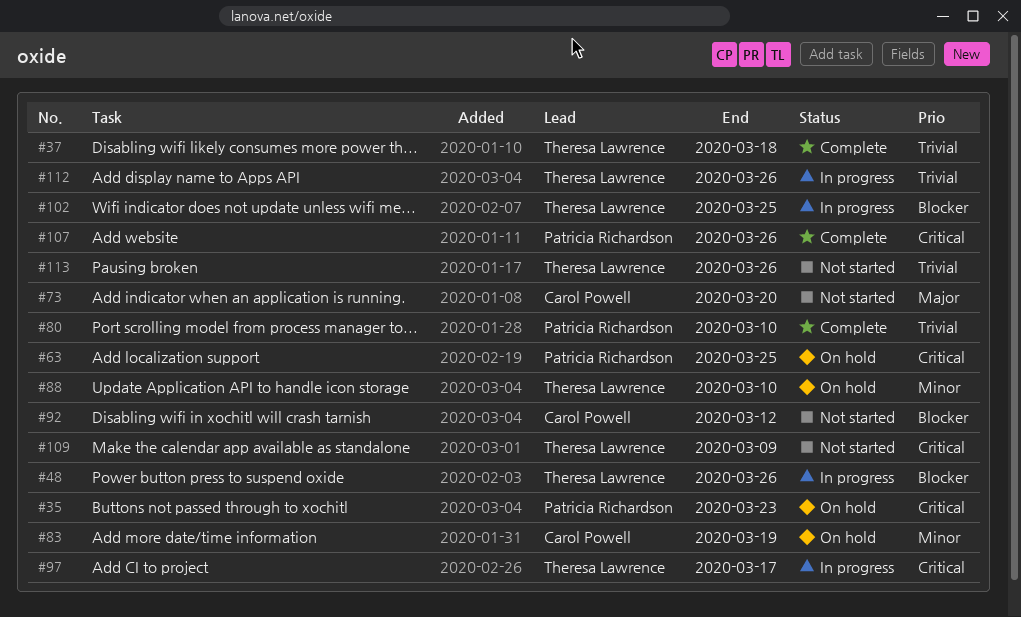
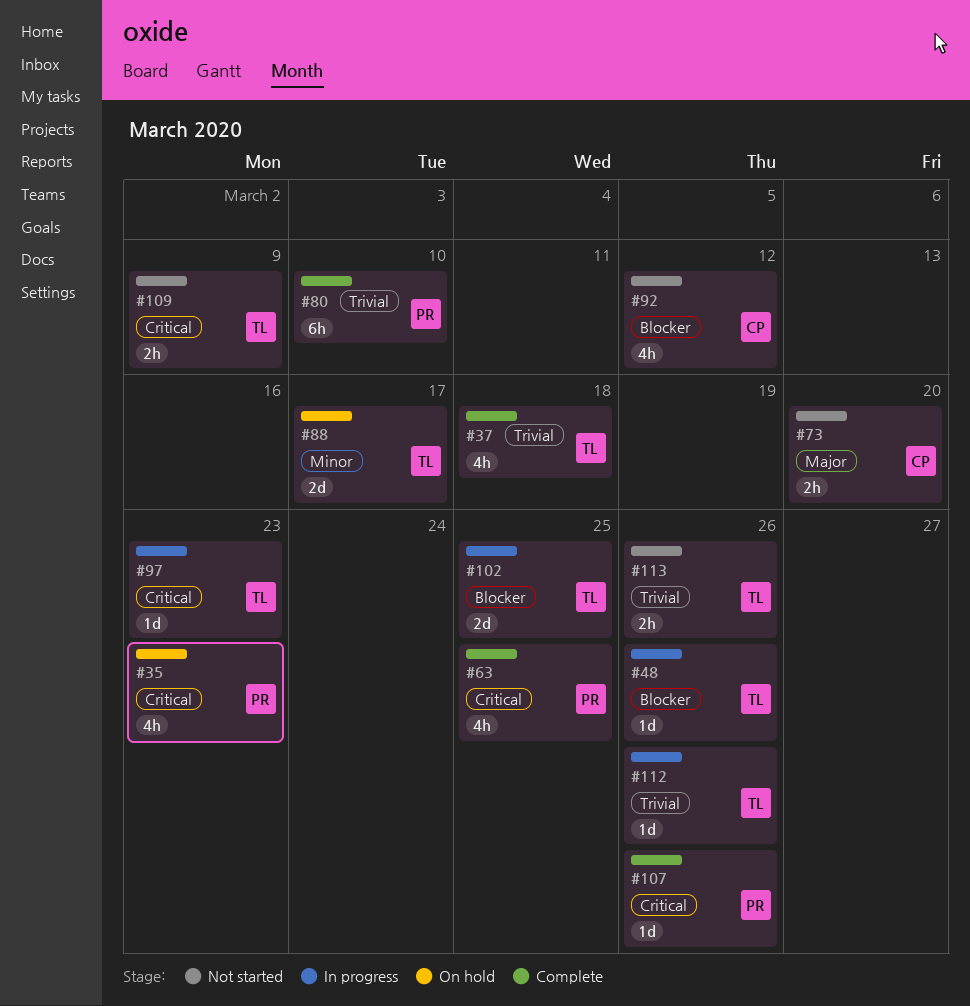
#63, status: On hold -> Complete
#83: present -> none
#88, due: Mar 10 -> Mar 17
#97, due: Mar 17 -> Mar 23

